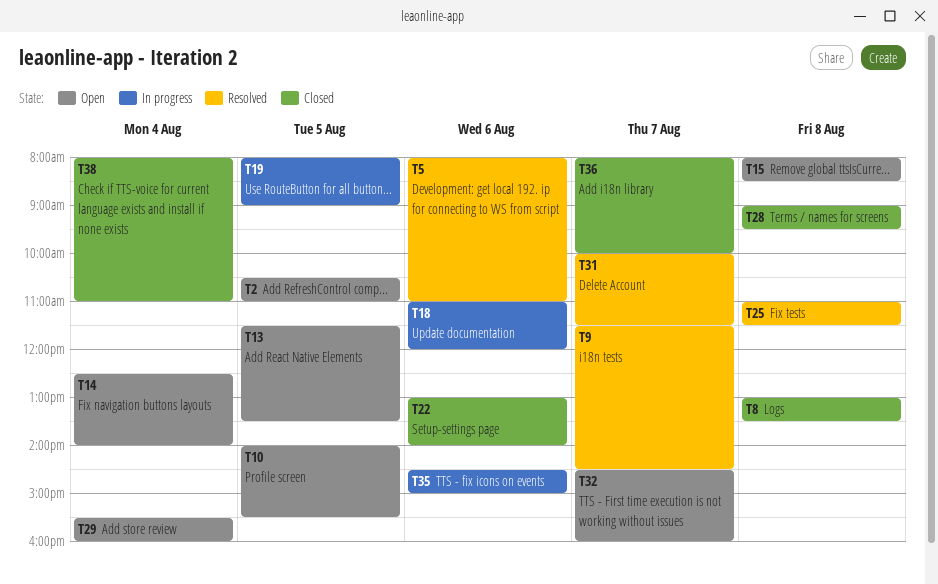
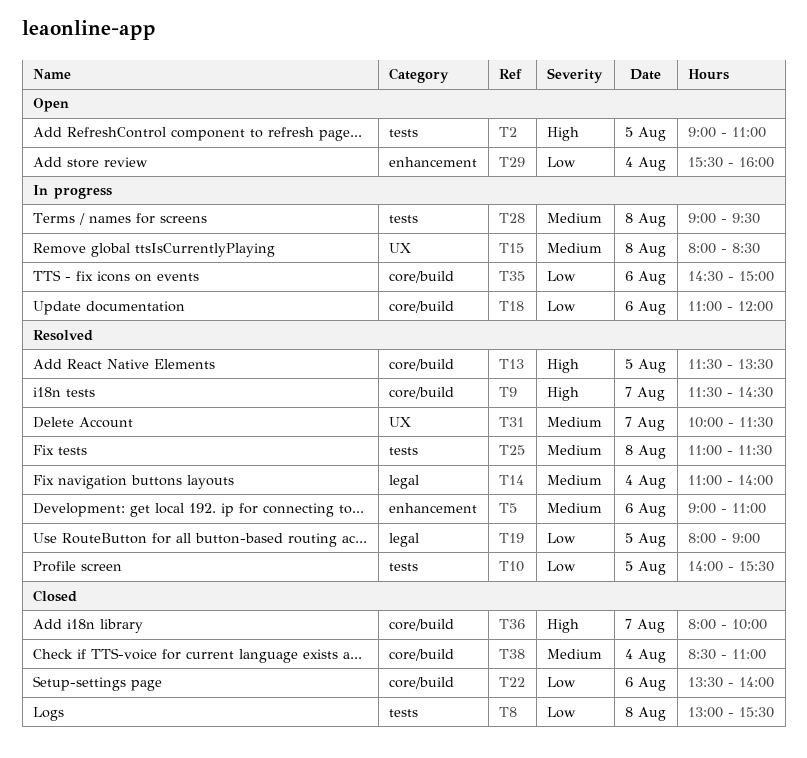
T2, begins: 10:30 -> 09:00
T5, begins: 08:00 -> 09:00
T8, ends: 13:30 -> 15:30
T10, status: Open -> Resolved
T13, status: Open -> Resolved
T14, status: Open -> Resolved
T14, begins: 12:30 -> 11:00
T15, status: Open -> In progress
T19, status: In progress -> Resolved
T22, begins: 13:00 -> 13:30
T28, status: Closed -> In progress
T32: present -> none
T38, begins: 08:00 -> 08:30

